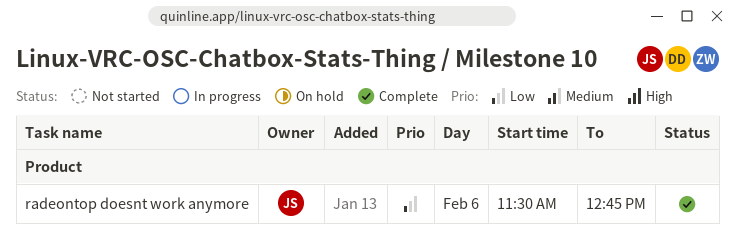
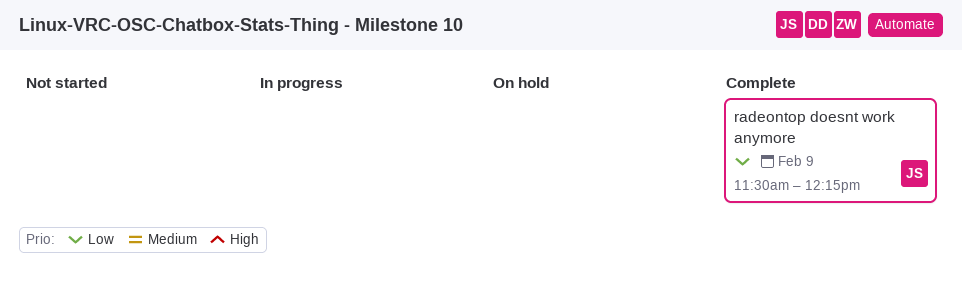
radeontop doesnt work anymore, day: Feb 6 -> Feb 9
radeontop doesnt work anymore, ends: 12:45 -> 12:15

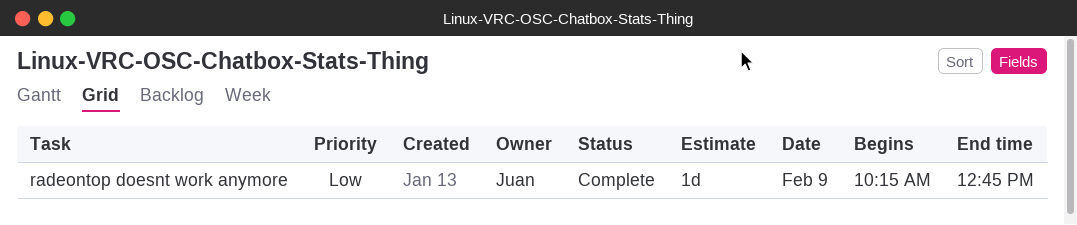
radeontop doesnt work anymore, begins: 11:30 -> 10:15
radeontop doesnt work anymore, ends: 12:15 -> 12:45

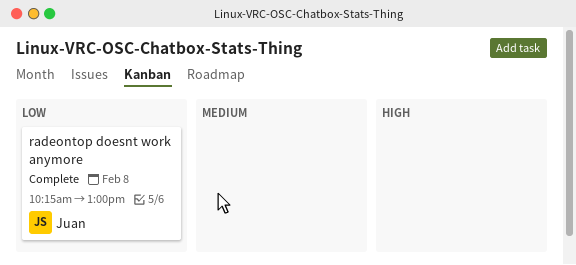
radeontop doesnt work anymore, day: Feb 9 -> Feb 8
radeontop doesnt work anymore, ends: 12:45 -> 13:00

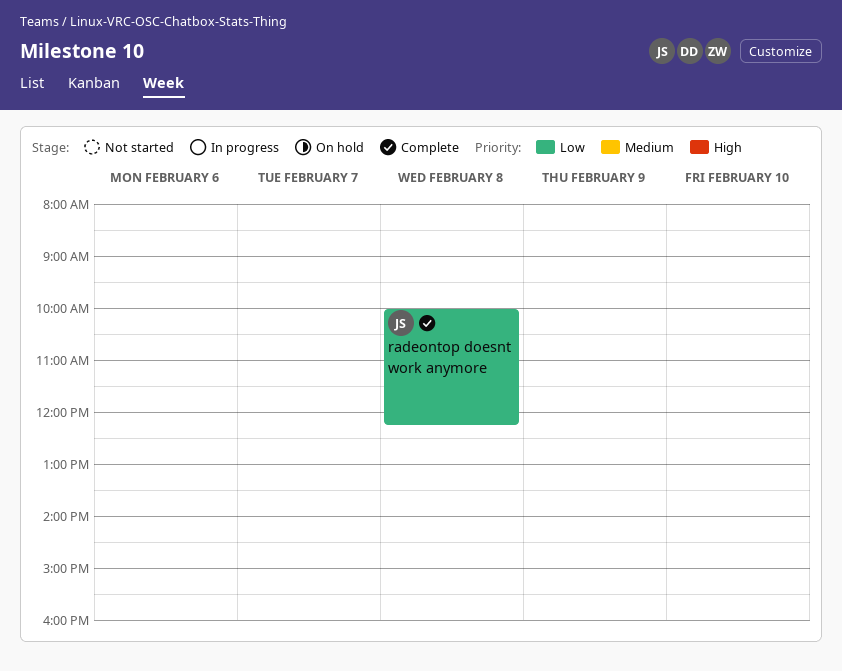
radeontop doesnt work anymore, begins: 10:15 -> 10:00
radeontop doesnt work anymore, ends: 13:00 -> 12:15

